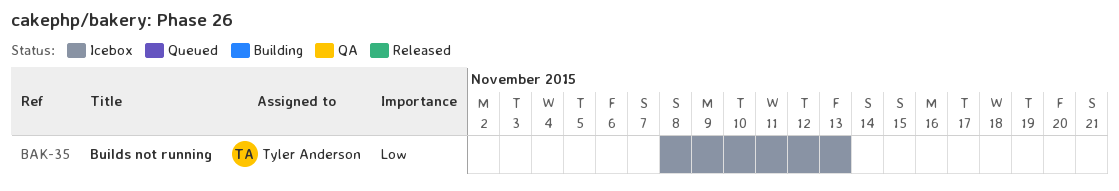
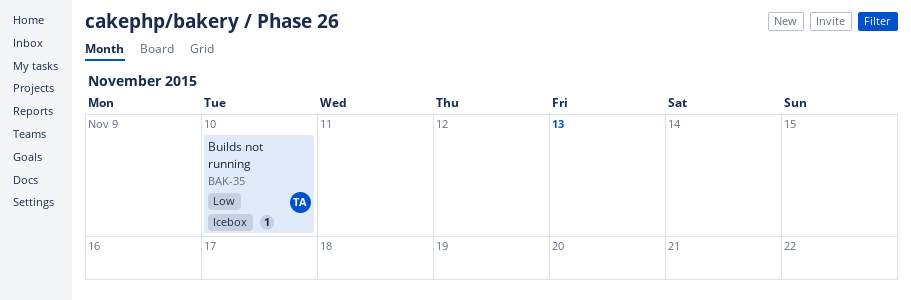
BAK-35, due: Nov 13 -> Nov 10

